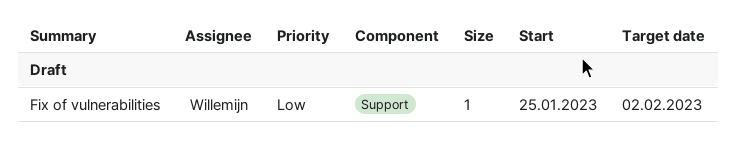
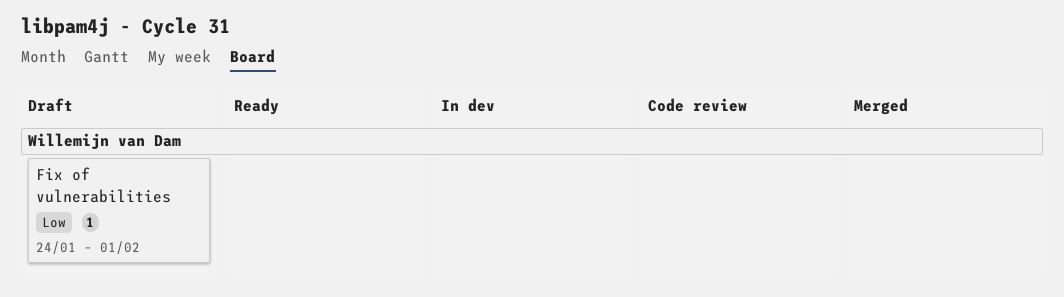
Fix of vulnerabilities, start: Jan 25 -> Jan 24
Fix of vulnerabilities, due: Feb 2 -> Feb 1

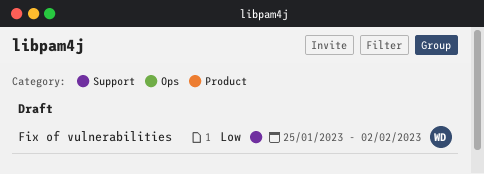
Fix of vulnerabilities, start: Jan 24 -> Jan 25
Fix of vulnerabilities, due: Feb 1 -> Feb 2

